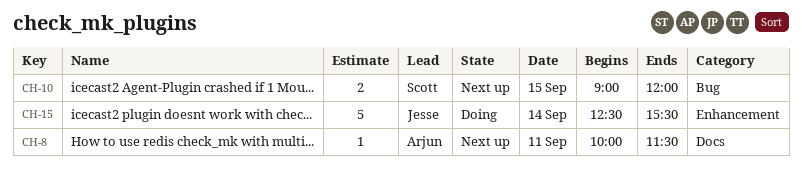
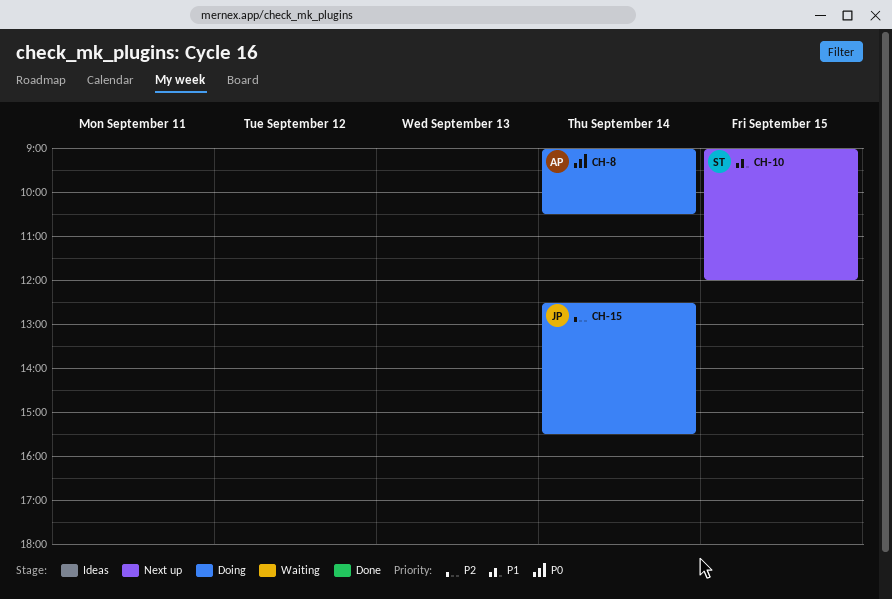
CH-8, status: Next up -> Doing
CH-8, day: Sep 11 -> Sep 14
CH-8, begins: 10:00 -> 09:00
CH-8, ends: 11:30 -> 10:30

